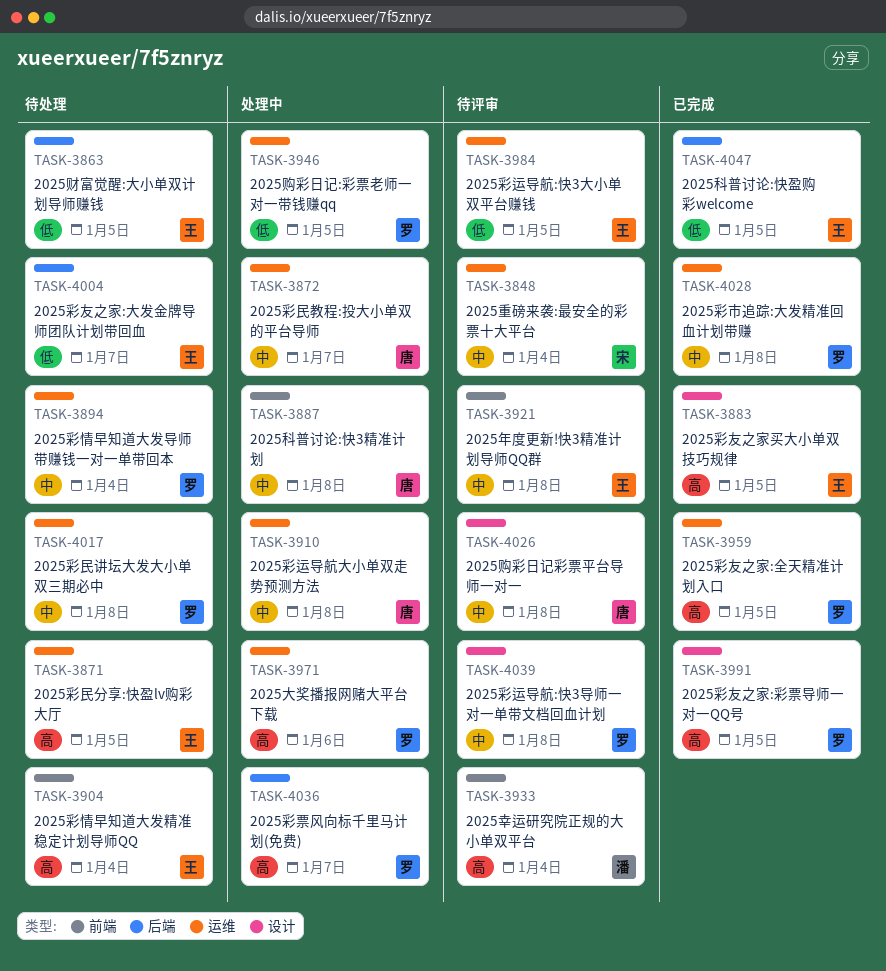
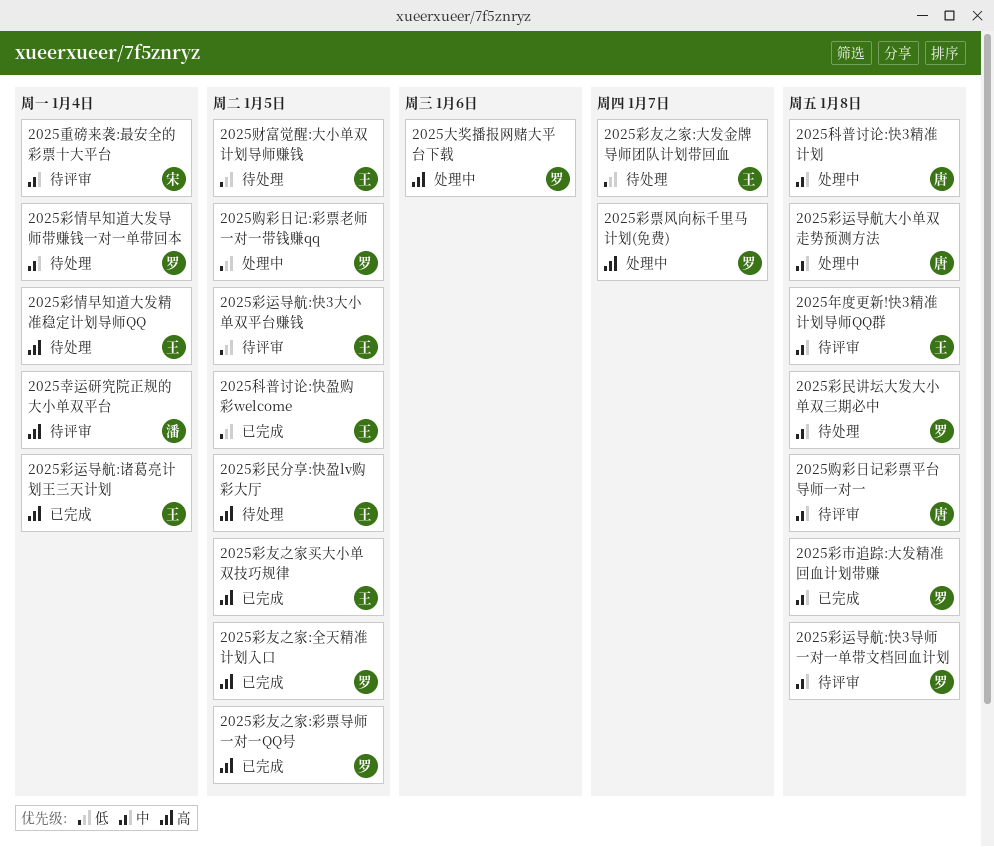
2025彩民教程:投大小单双的平台导师: present -> none
2025彩运导航:诸葛亮计划王三天计划: none -> present

